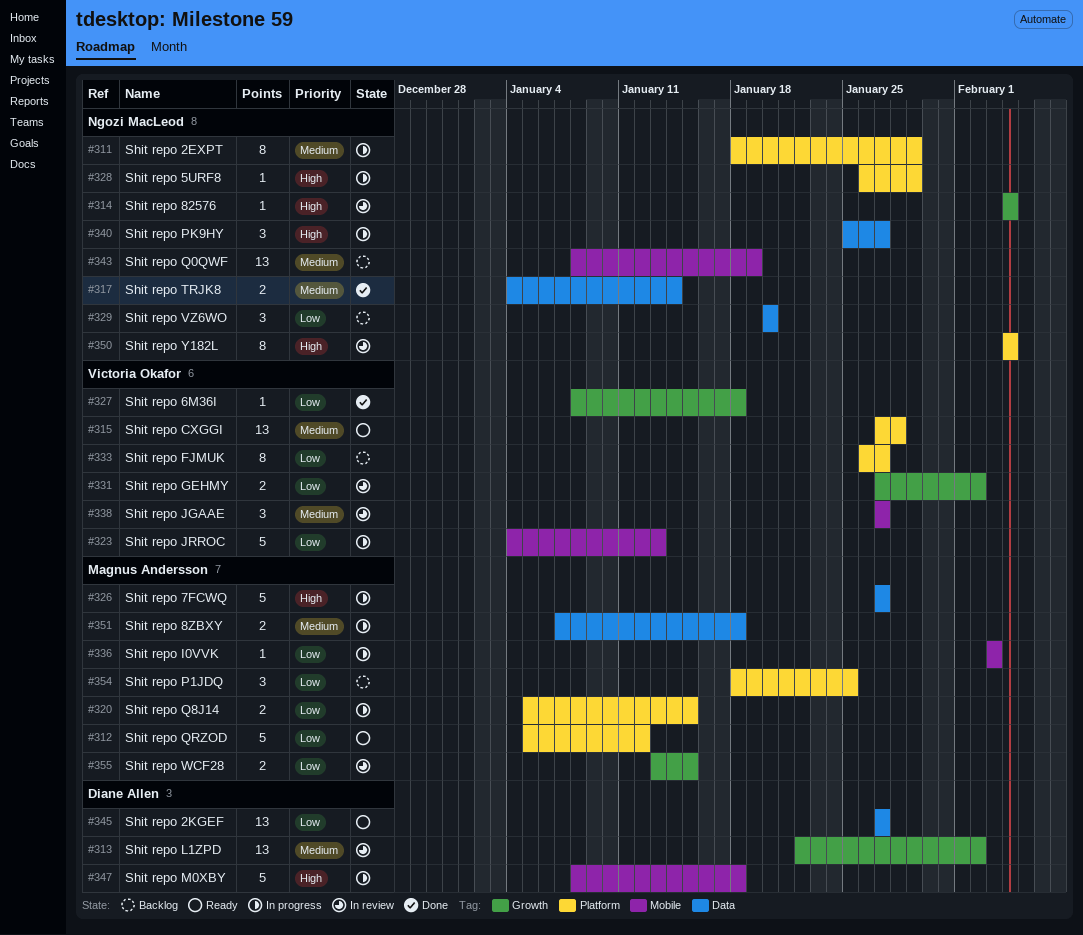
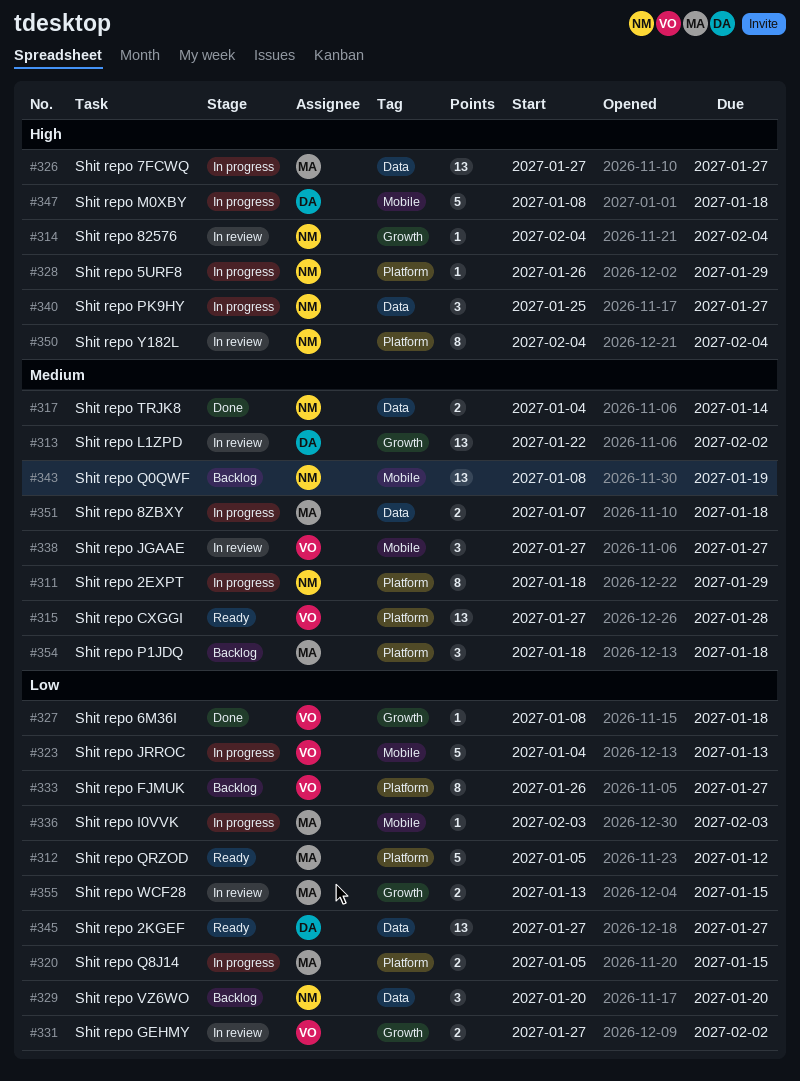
#326, estimate: 5 -> 13
#354, priority: Low -> Medium
#354, due: Jan 25 -> Jan 18

